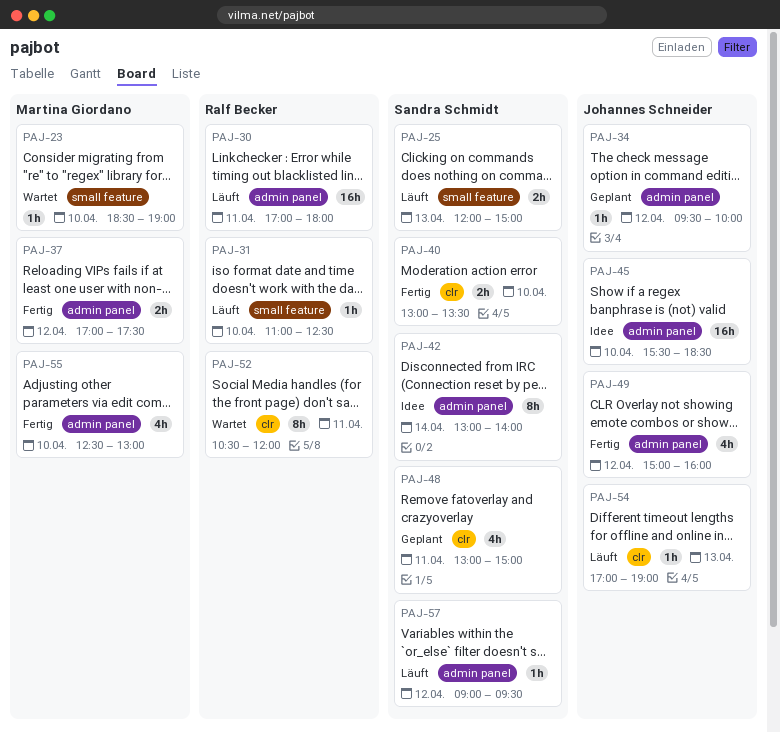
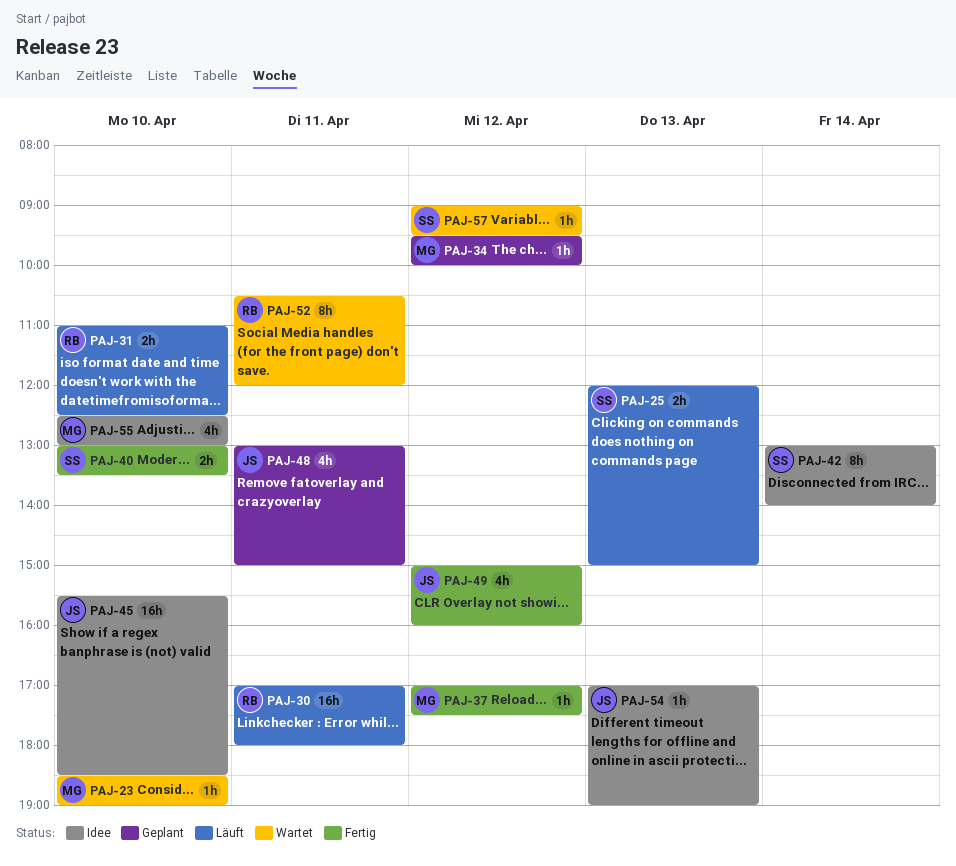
PAJ-31, estimate: 1h -> 2h
PAJ-34, owner: Johannes Schneider -> Martina Giordano
PAJ-37, estimate: 2h -> 1h
PAJ-48, owner: Sandra Schmidt -> Johannes Schneider
PAJ-54, status: Läuft -> Idee
PAJ-55, status: Fertig -> Idee
PAJ-57, status: Läuft -> Wartet

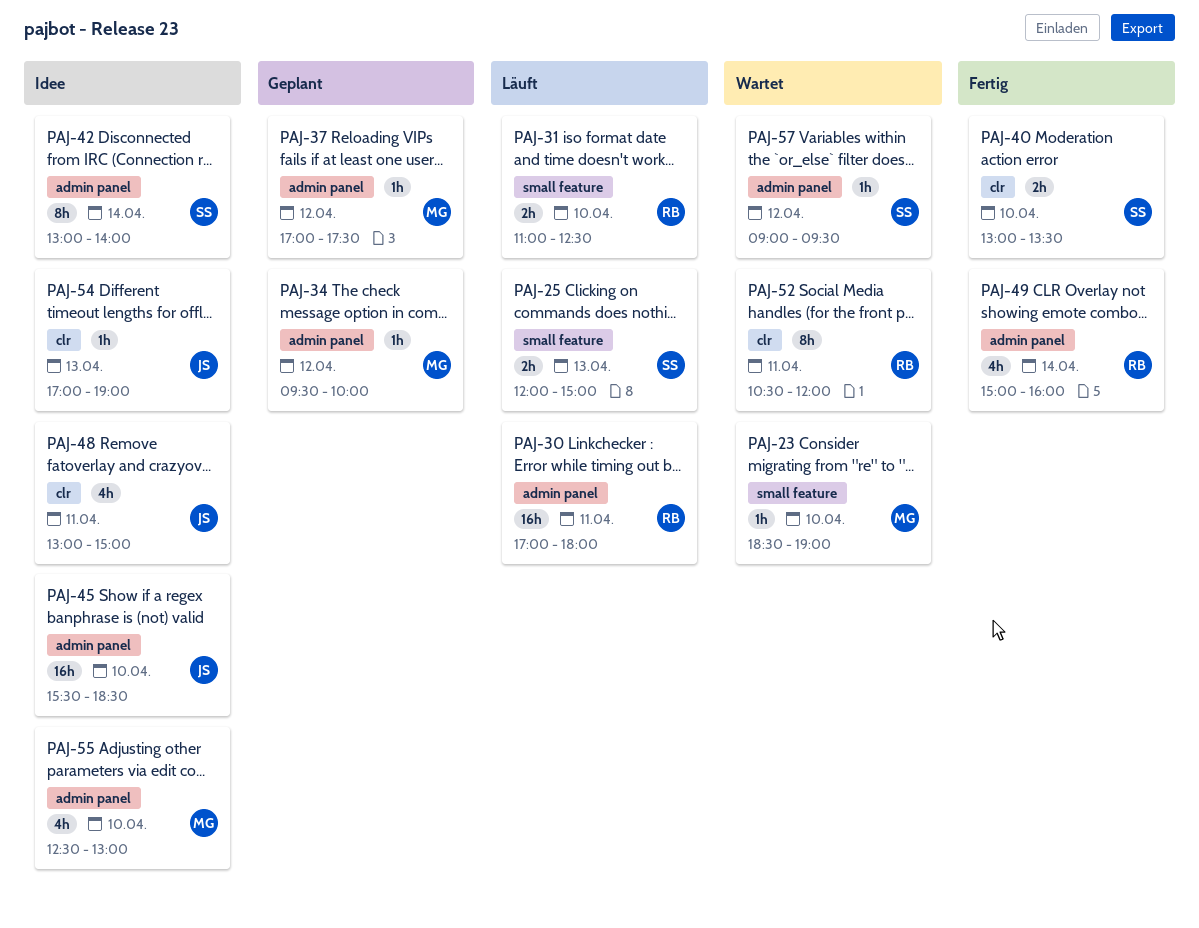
PAJ-37, status: Fertig -> Geplant
PAJ-48, status: Geplant -> Idee
PAJ-49, owner: JS -> RB
PAJ-49, day: Apr 12 -> Apr 14

